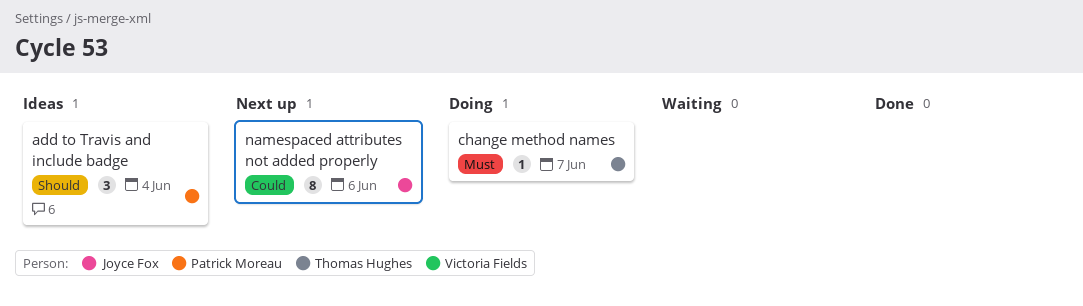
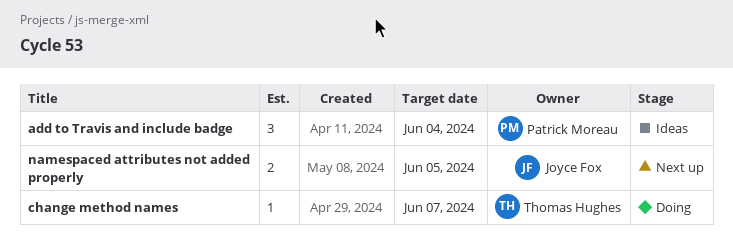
namespaced attributes not added properly, estimate: 8 -> 2
namespaced attributes not added properly, due: Jun 6 -> Jun 5

